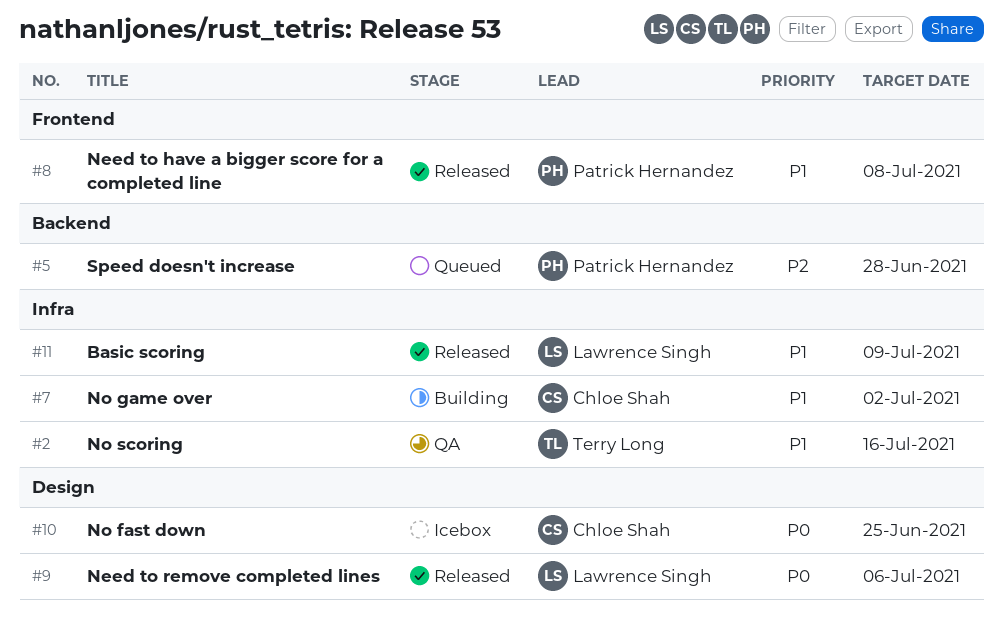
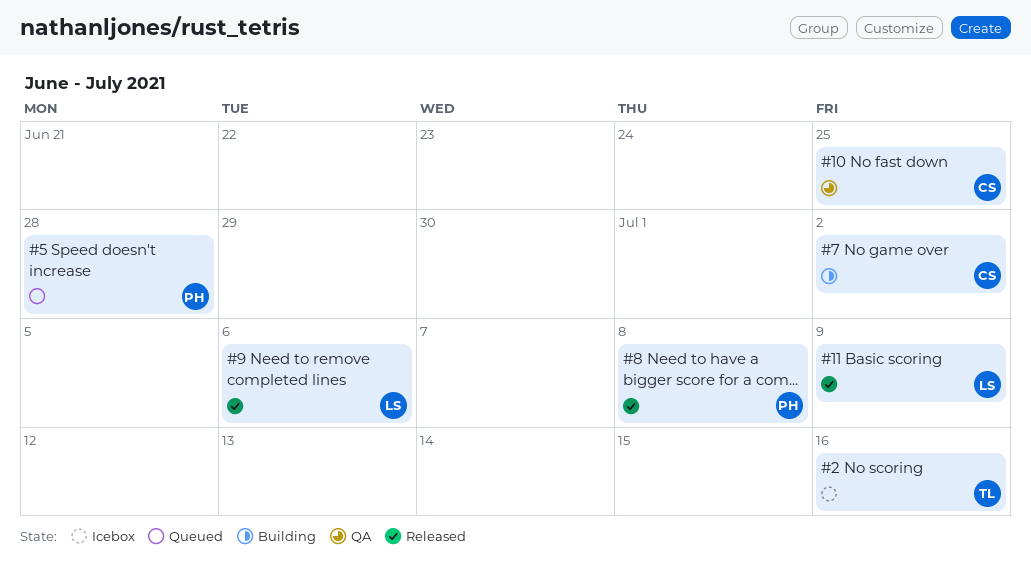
#2, status: QA -> Icebox
#10, status: Icebox -> QA

